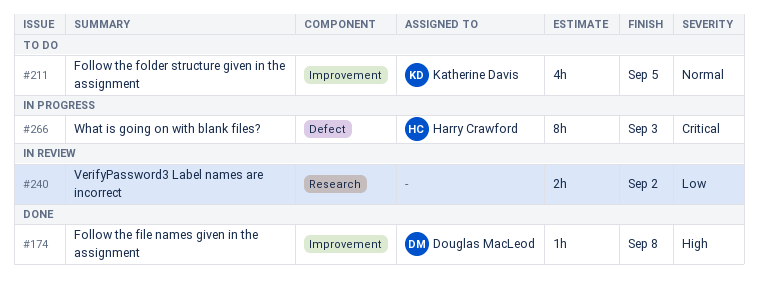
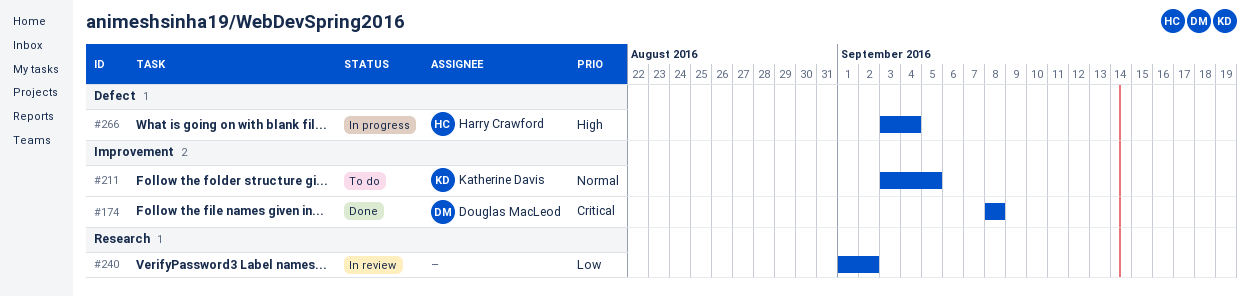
#174, priority: High -> Critical
#266, priority: Critical -> High
#266, due: Sep 3 -> Sep 4

